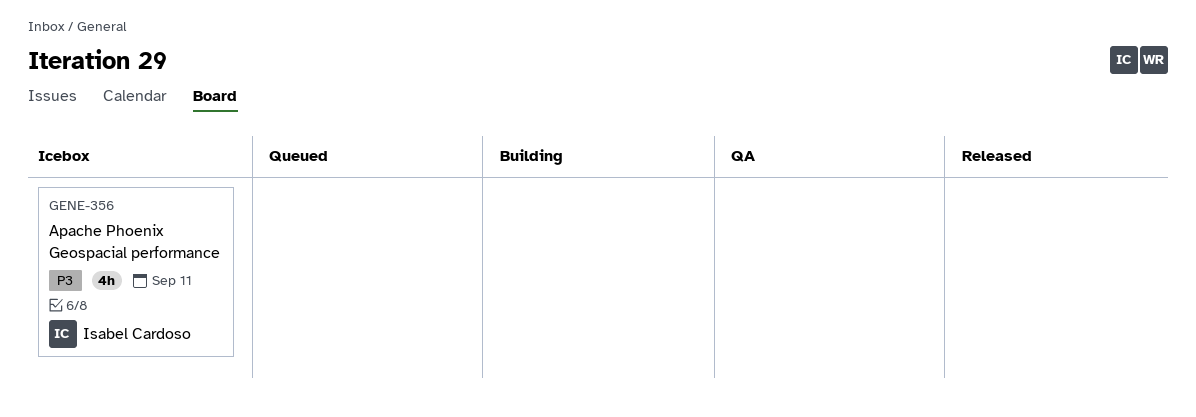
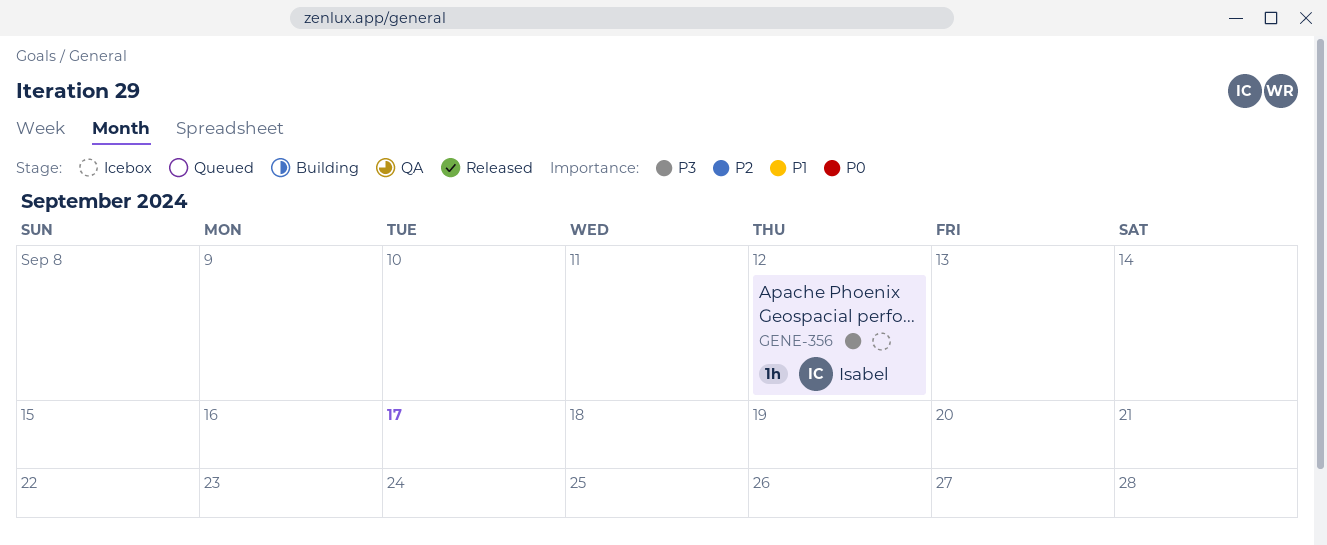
GENE-356, estimate: 4h -> 1h
GENE-356, due: Sep 11 -> Sep 12

